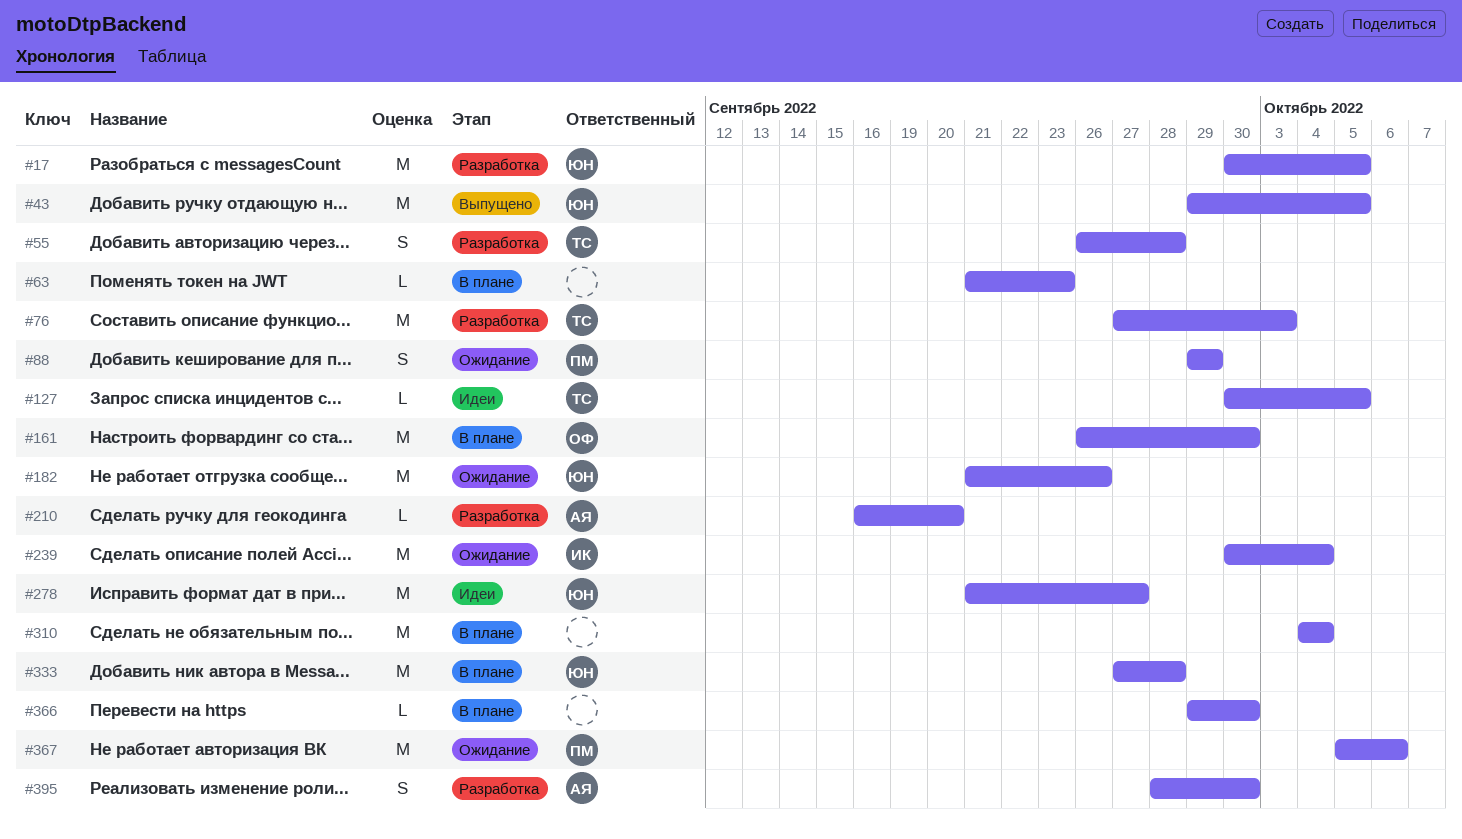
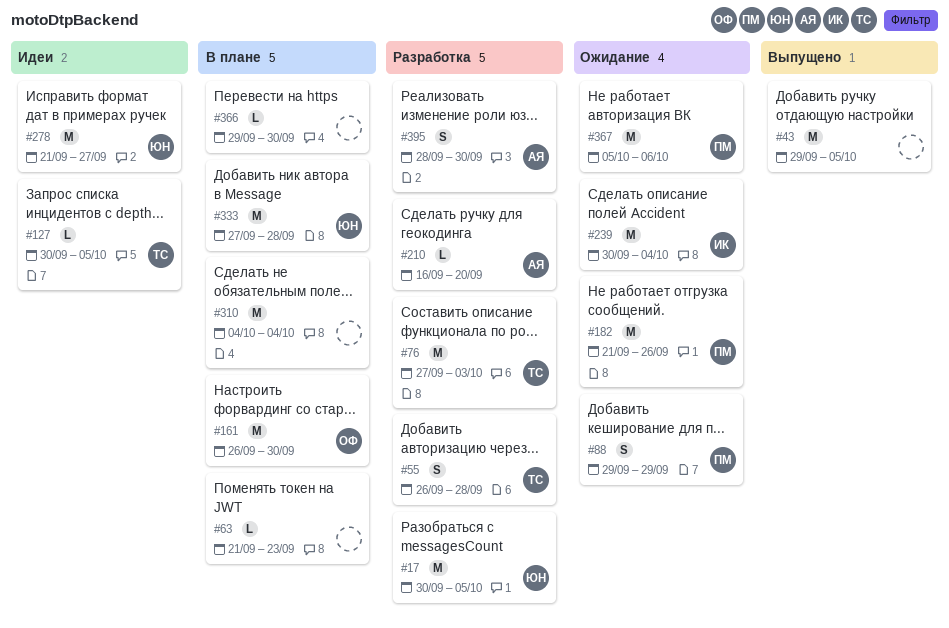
#43, owner: ЮН -> none
#182, owner: ЮН -> ПМ

